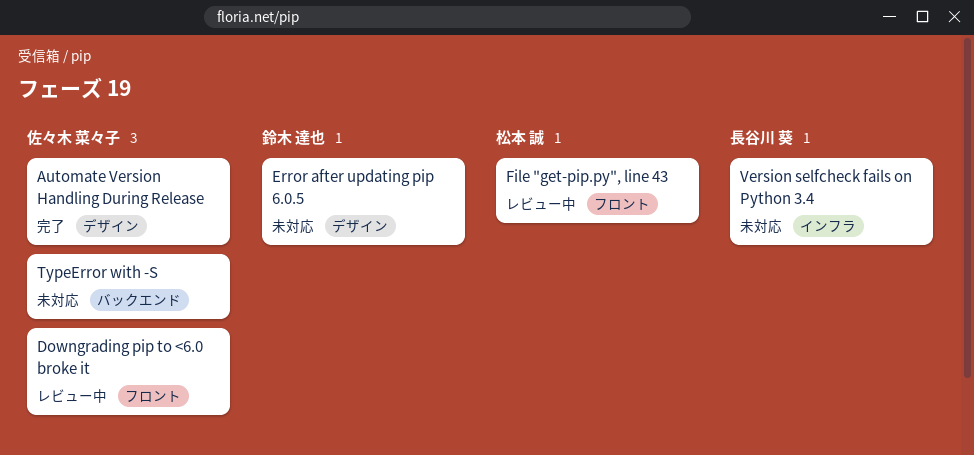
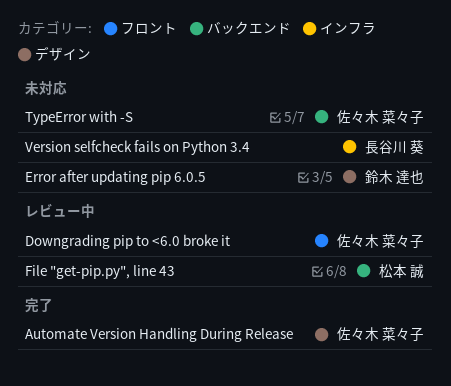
File "get-pip.py", line 43, label: フロント -> バックエンド

